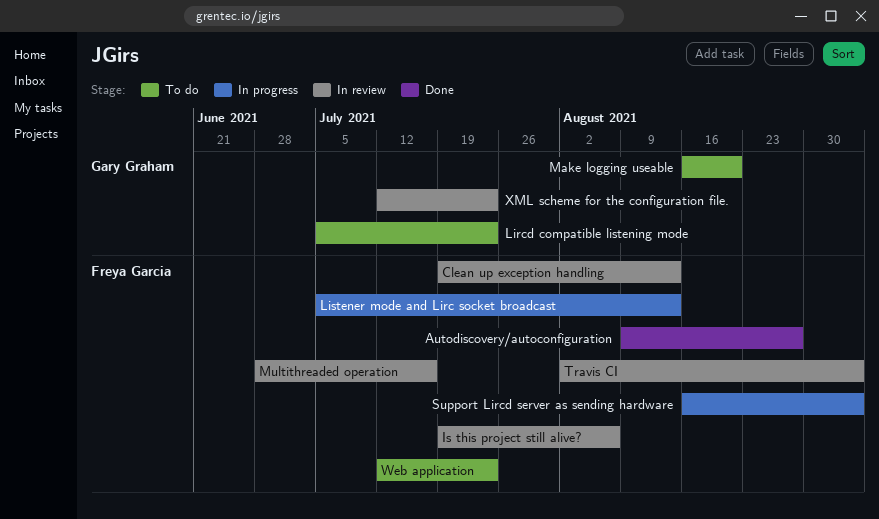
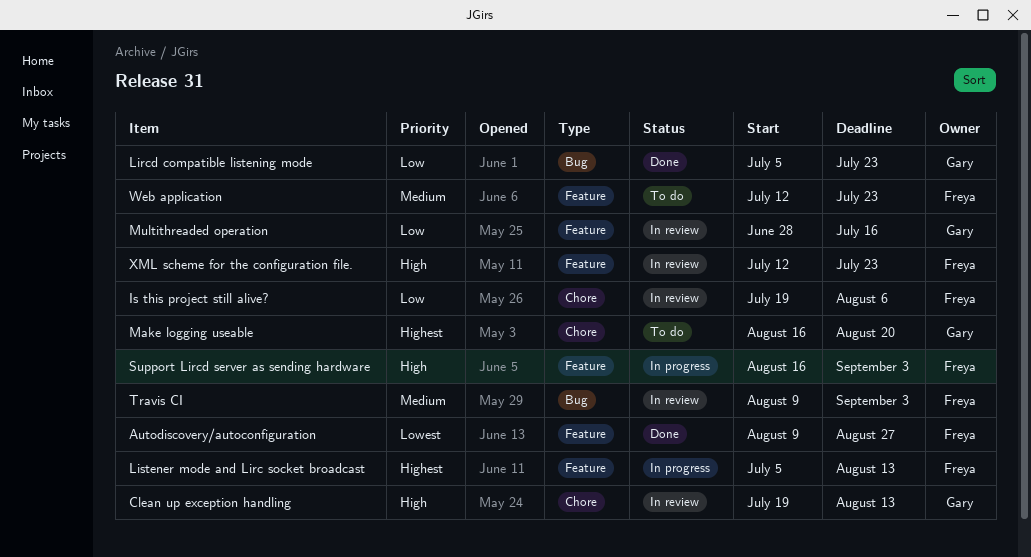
Clean up exception handling, owner: Freya Garcia -> Gary Graham
Lircd compatible listening mode, status: To do -> Done
Multithreaded operation, owner: Freya Garcia -> Gary Graham
Travis CI, start: Aug 2 -> Aug 9
XML scheme for the configuration file., owner: Gary Graham -> Freya Garcia

